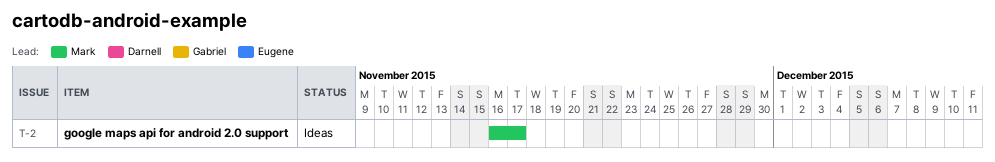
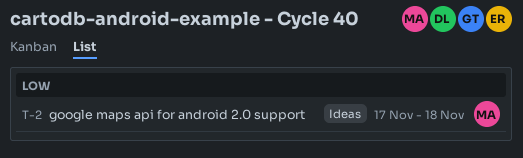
T-2, start: Nov 16 -> Nov 17
T-2, due: Nov 17 -> Nov 18

